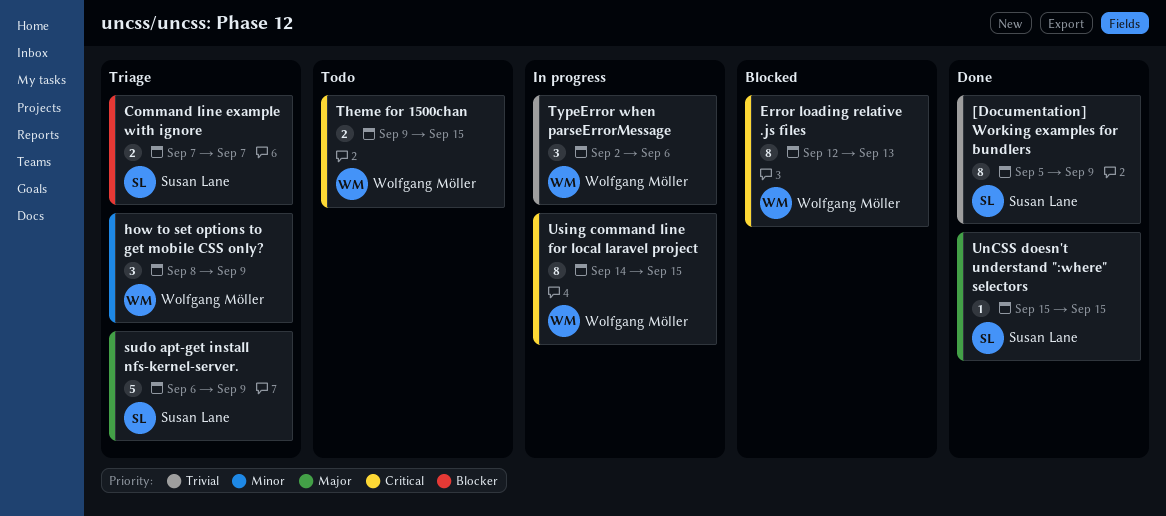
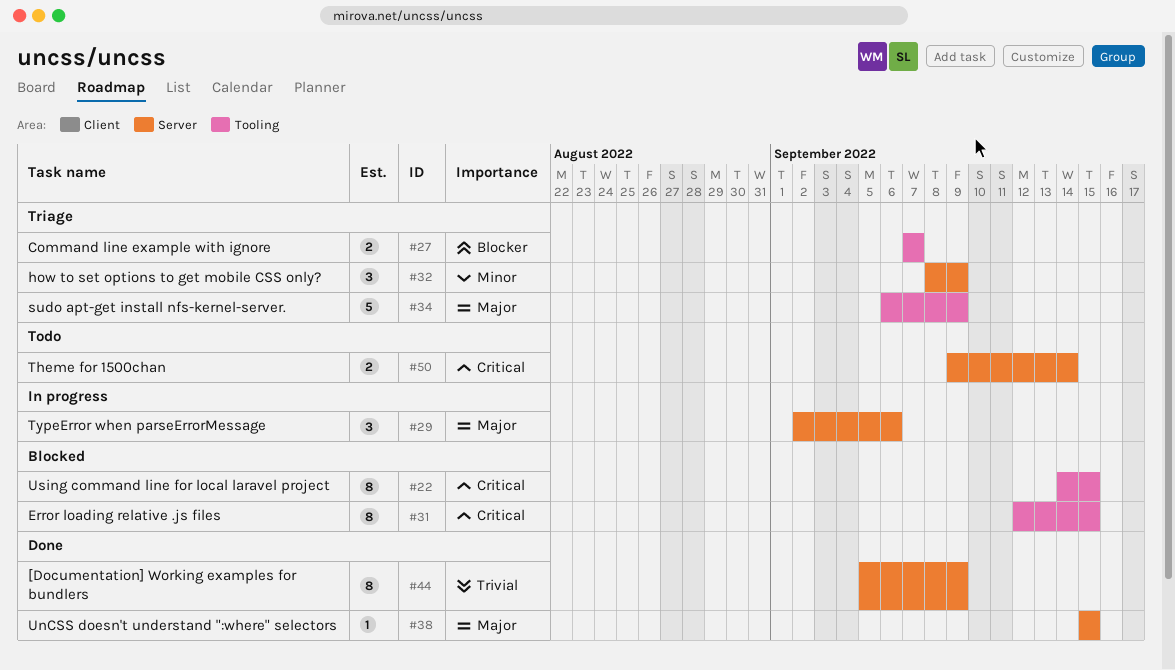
Error loading relative .js files, due: Sep 13 -> Sep 15
Theme for 1500chan, due: Sep 15 -> Sep 14
TypeError when parseErrorMessage, priority: Trivial -> Major
Using command line for local laravel project, status: In progress -> Blocked

